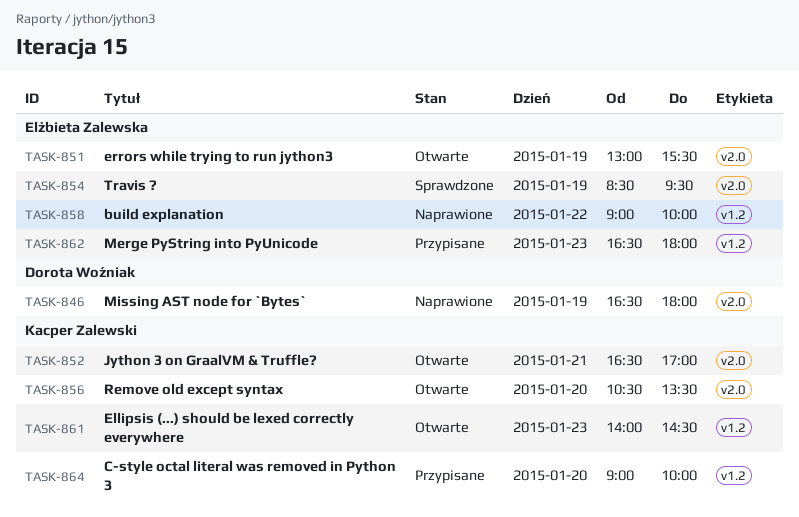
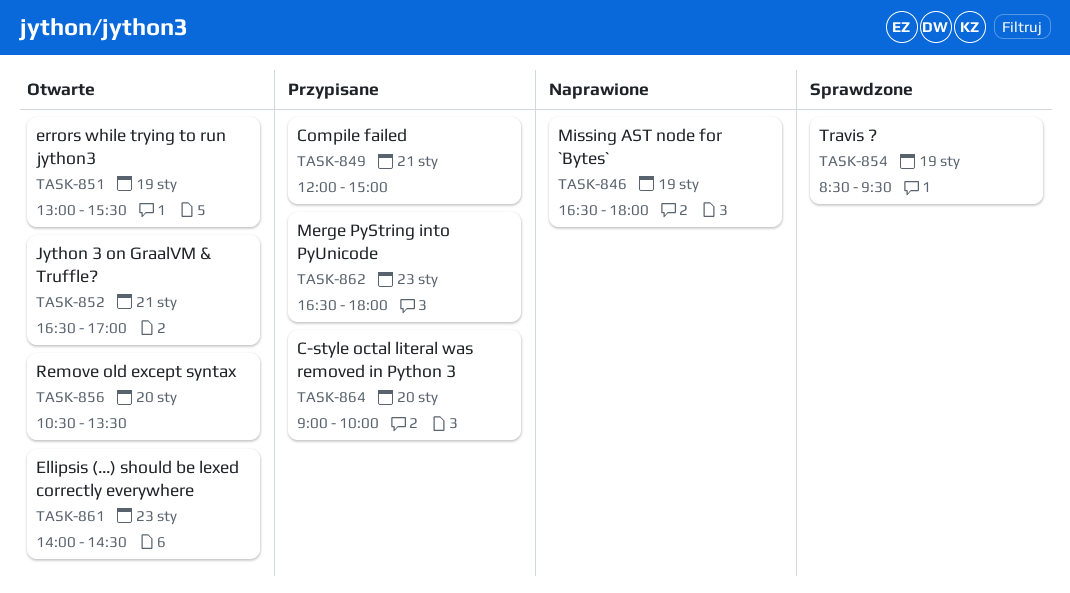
TASK-849: none -> present
TASK-858: present -> none

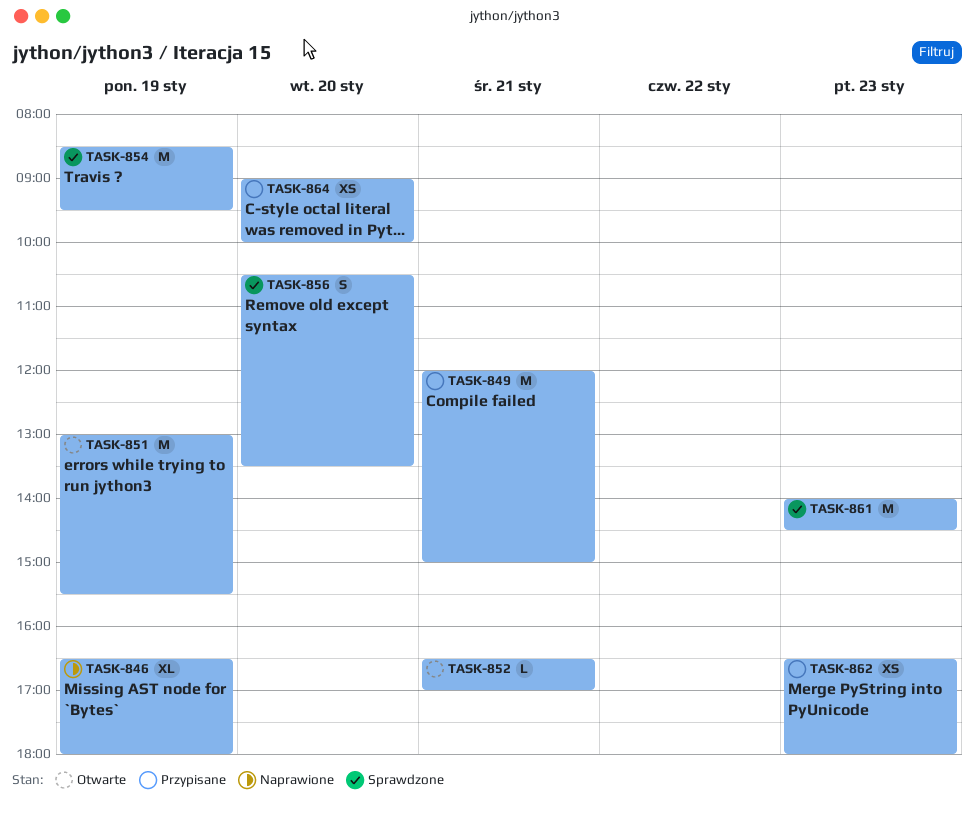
TASK-856, status: Otwarte -> Sprawdzone
TASK-861, status: Otwarte -> Sprawdzone

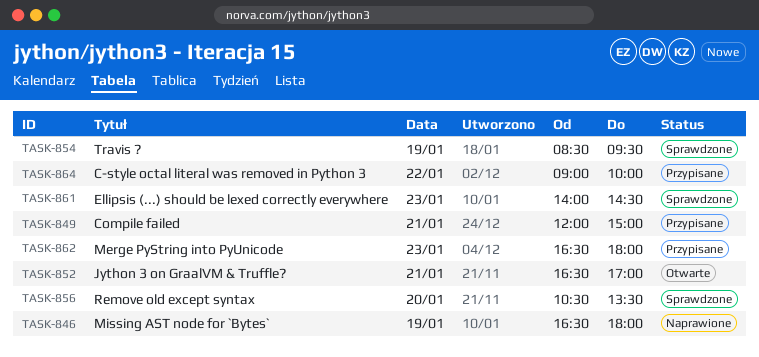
TASK-851: present -> none
TASK-864, day: Jan 20 -> Jan 22

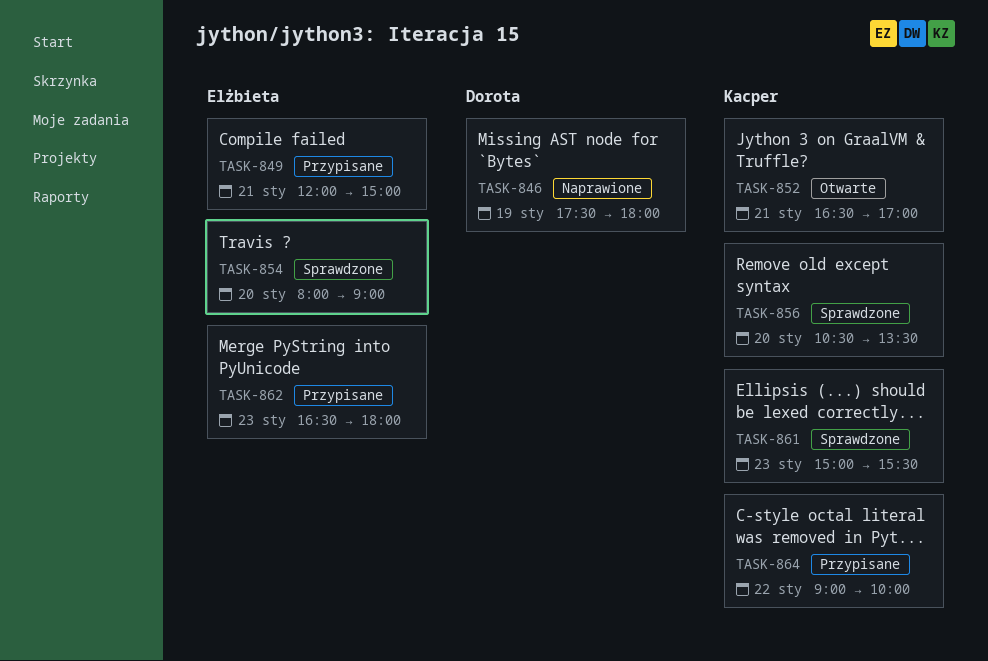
TASK-846, begins: 16:30 -> 17:30
TASK-854, day: Jan 19 -> Jan 20
TASK-854, begins: 08:30 -> 08:00
TASK-854, ends: 09:30 -> 09:00
TASK-861, begins: 14:00 -> 15:00
TASK-861, ends: 14:30 -> 15:30

